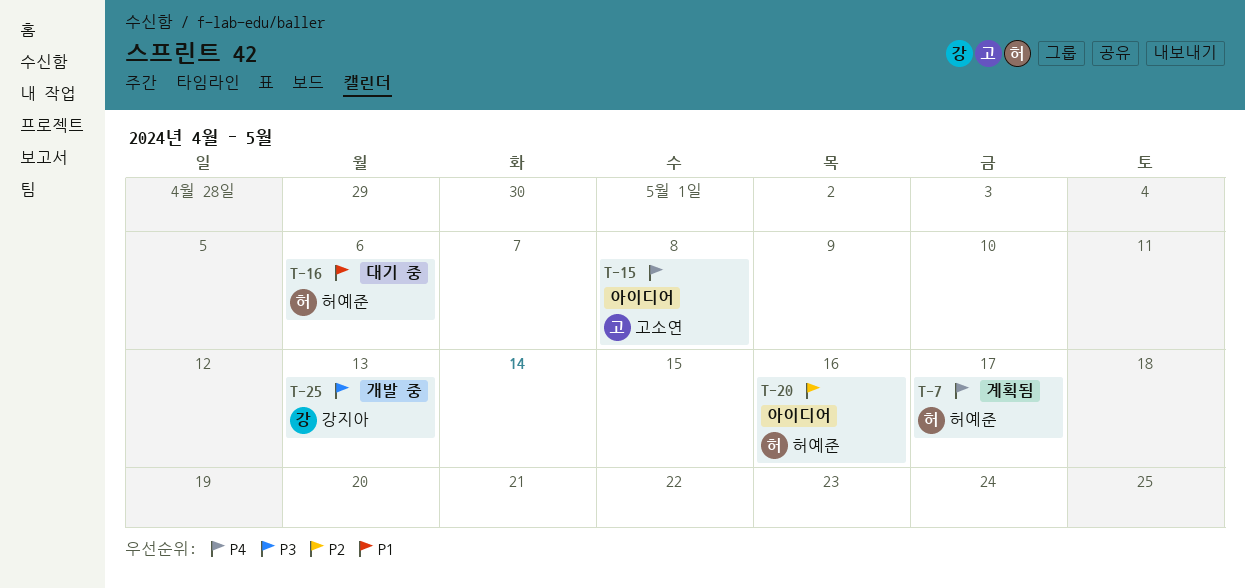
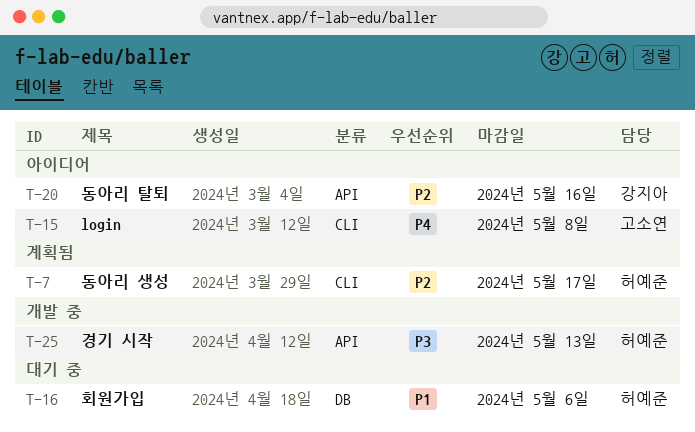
T-7, priority: P4 -> P2
T-20, owner: 허예준 -> 강지아
T-25, owner: 강지아 -> 허예준

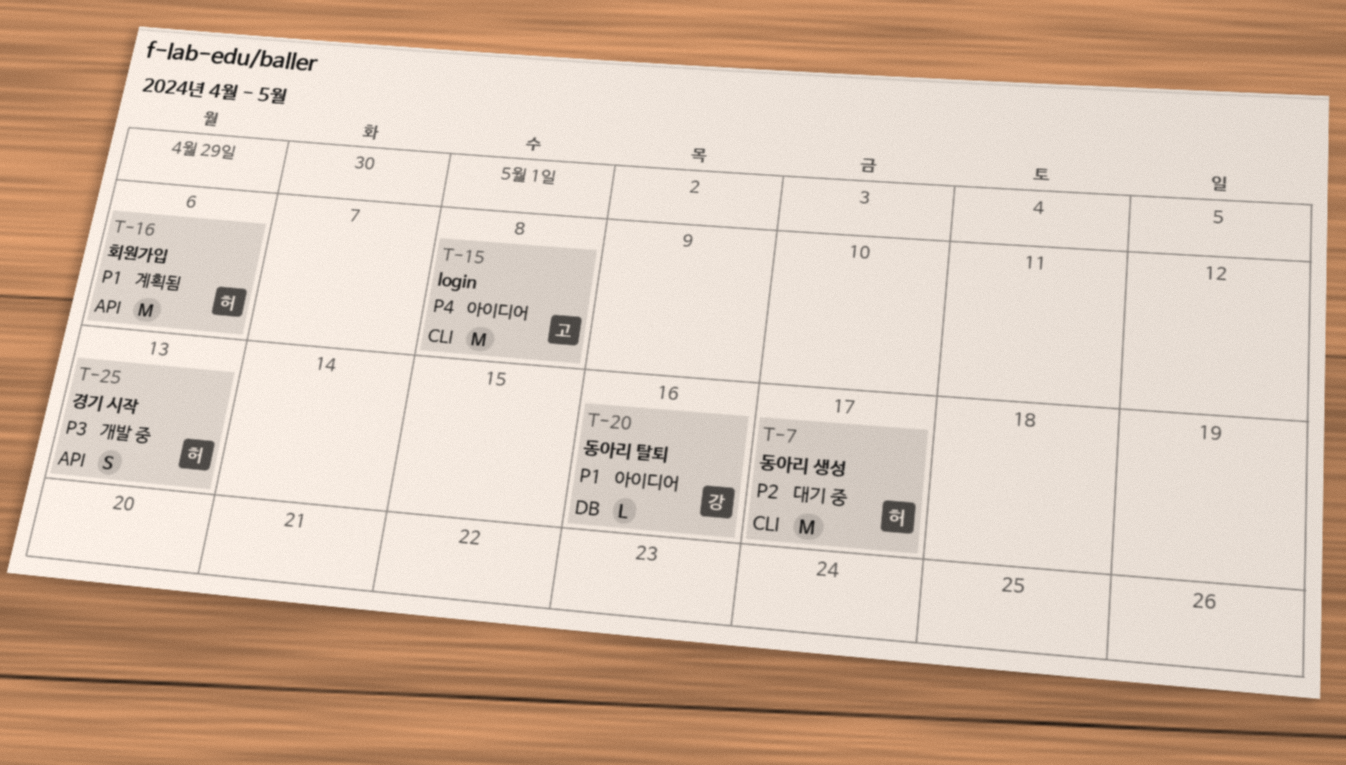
T-7, status: 계획됨 -> 대기 중
T-16, status: 대기 중 -> 계획됨
T-16, label: DB -> API
T-20, priority: P2 -> P1
T-20, label: API -> DB

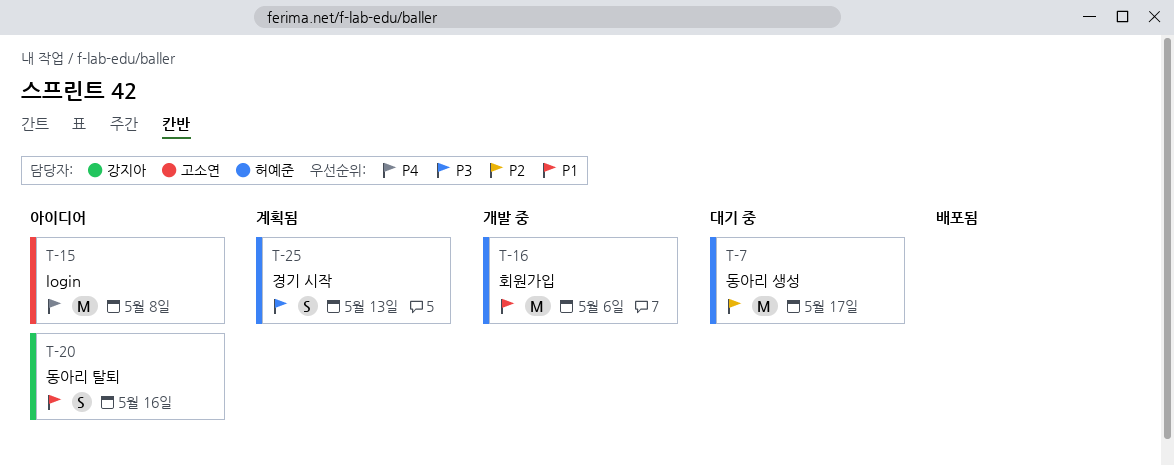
T-16, status: 계획됨 -> 개발 중
T-20, estimate: L -> S
T-25, status: 개발 중 -> 계획됨

